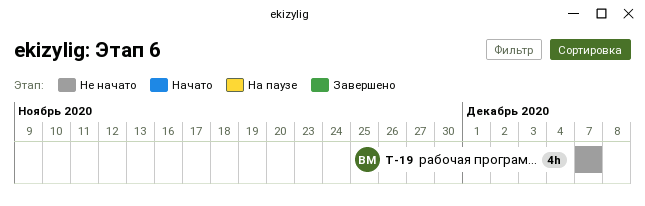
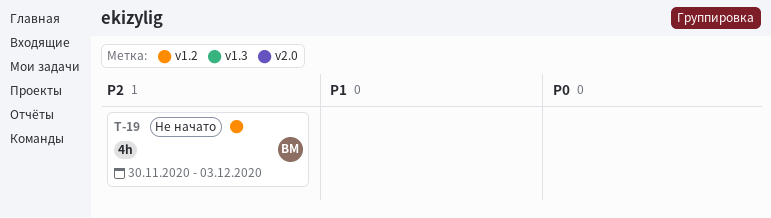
T-19, start: Dec 7 -> Nov 30
T-19, due: Dec 7 -> Dec 3

